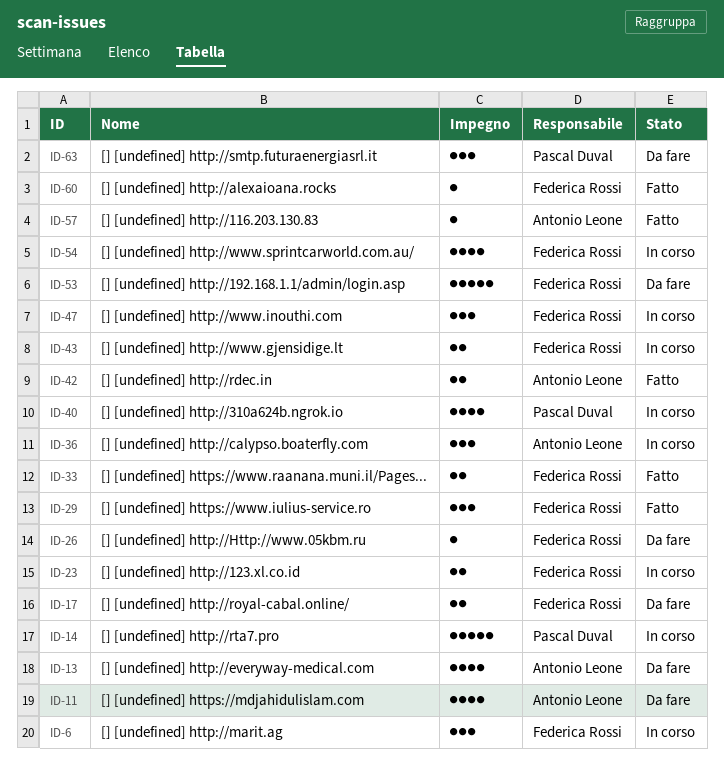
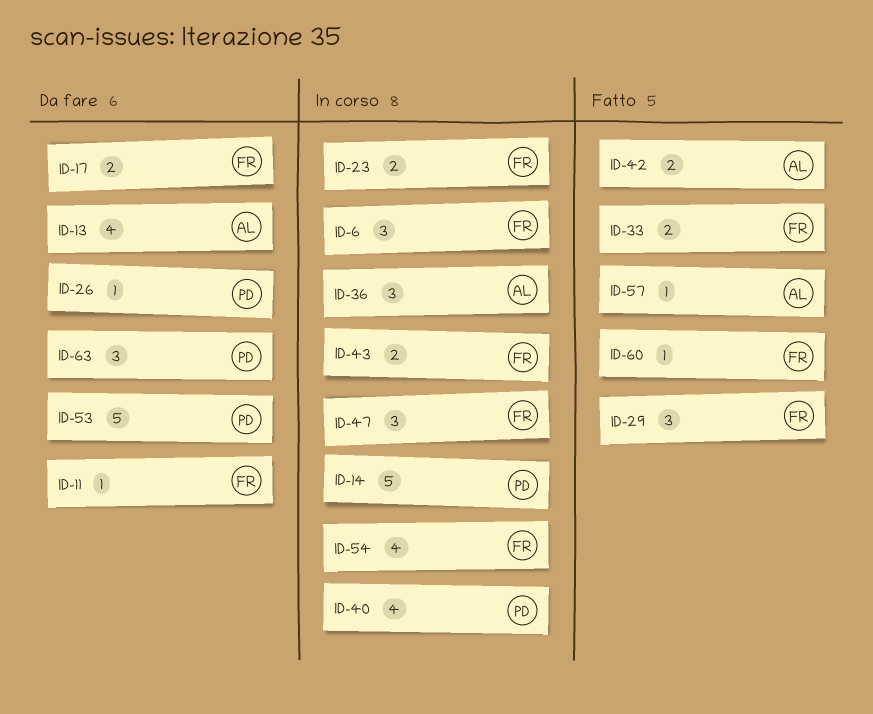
ID-11, owner: Antonio Leone -> Federica Rossi
ID-11, estimate: 4 -> 1
ID-26, owner: Federica Rossi -> Pascal Duval
ID-53, owner: Federica Rossi -> Pascal Duval

